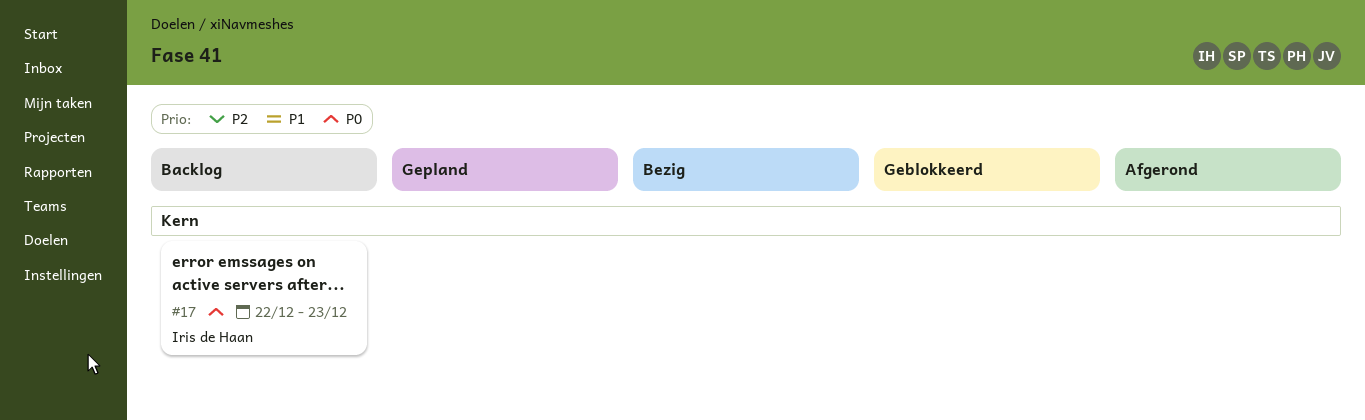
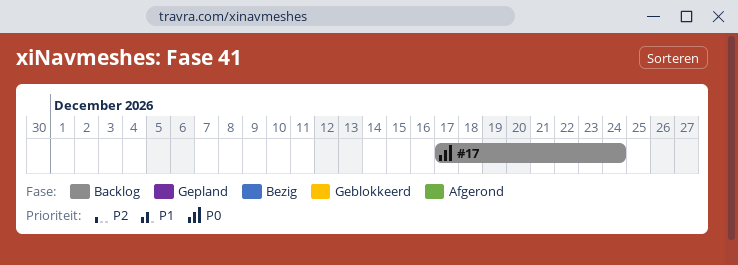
#17, start: Dec 22 -> Dec 17
#17, due: Dec 23 -> Dec 24

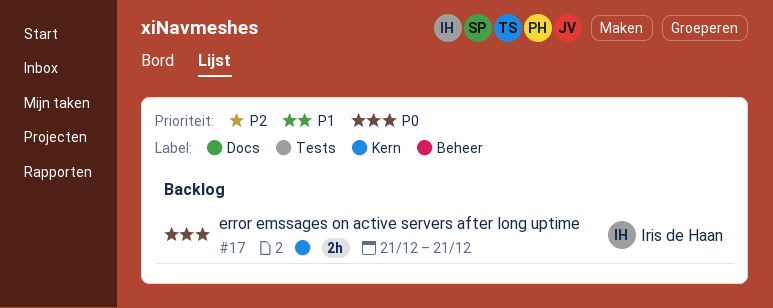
#17, start: Dec 17 -> Dec 21
#17, due: Dec 24 -> Dec 21

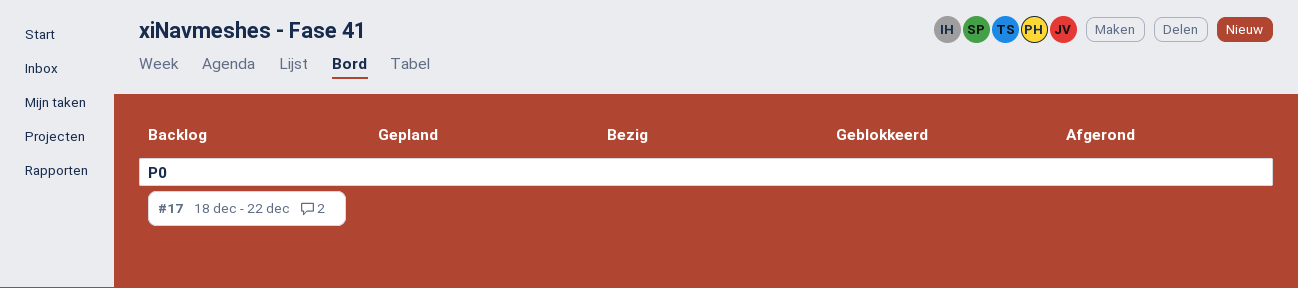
#17, start: Dec 21 -> Dec 18
#17, due: Dec 21 -> Dec 22

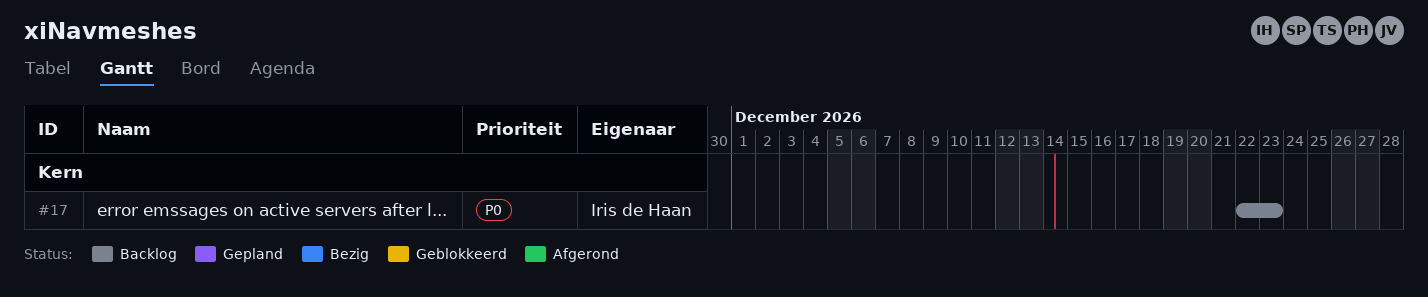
#17, start: Dec 18 -> Dec 22
#17, due: Dec 22 -> Dec 23

